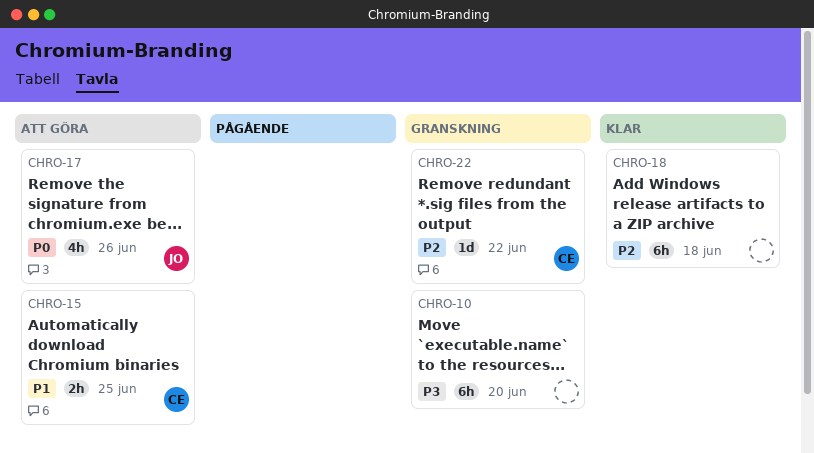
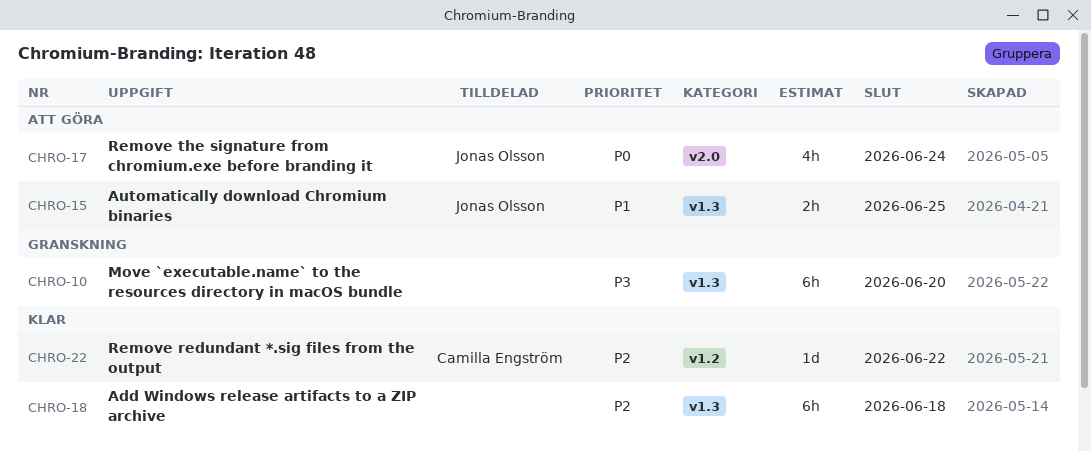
CHRO-15, owner: Camilla Engström -> Jonas Olsson
CHRO-17, due: Jun 26 -> Jun 24
CHRO-22, status: Granskning -> Klar

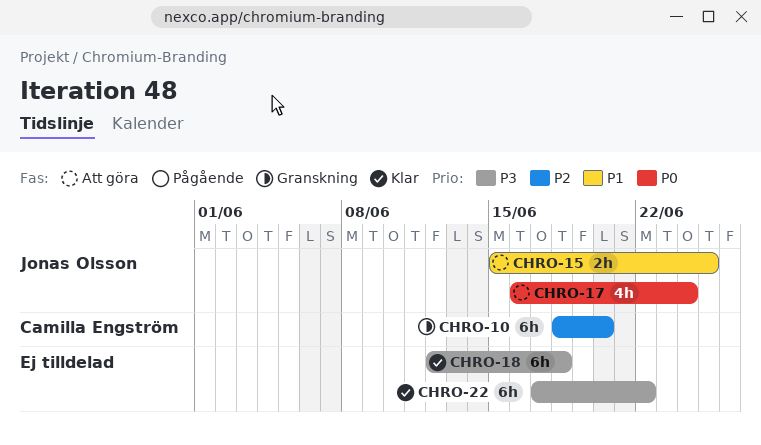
CHRO-10, owner: none -> Camilla Engström
CHRO-10, priority: P3 -> P2
CHRO-18, priority: P2 -> P3
CHRO-22, owner: Camilla Engström -> none
CHRO-22, priority: P2 -> P3
CHRO-22, estimate: 1d -> 6h

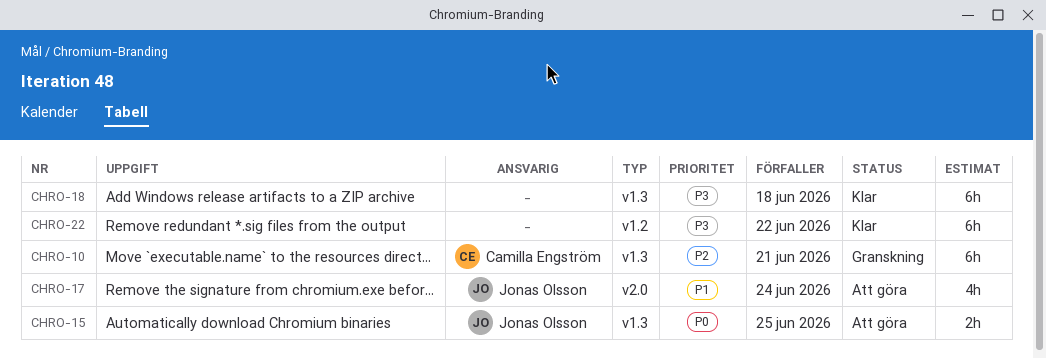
CHRO-10, due: Jun 20 -> Jun 21
CHRO-15, priority: P1 -> P0
CHRO-17, priority: P0 -> P1

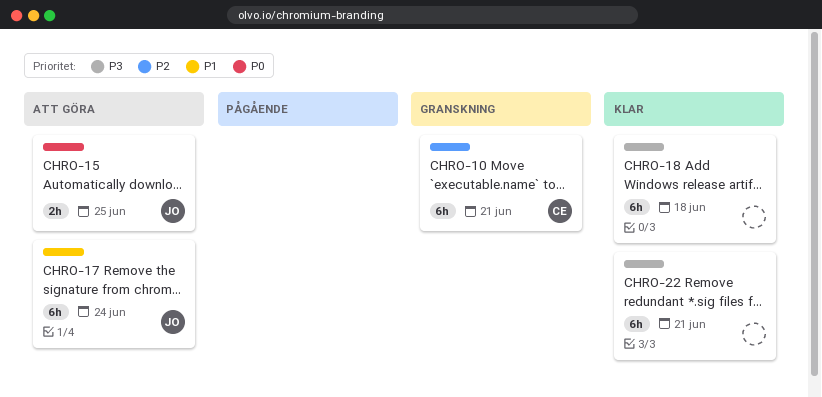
CHRO-17, estimate: 4h -> 6h
CHRO-22, due: Jun 22 -> Jun 21

